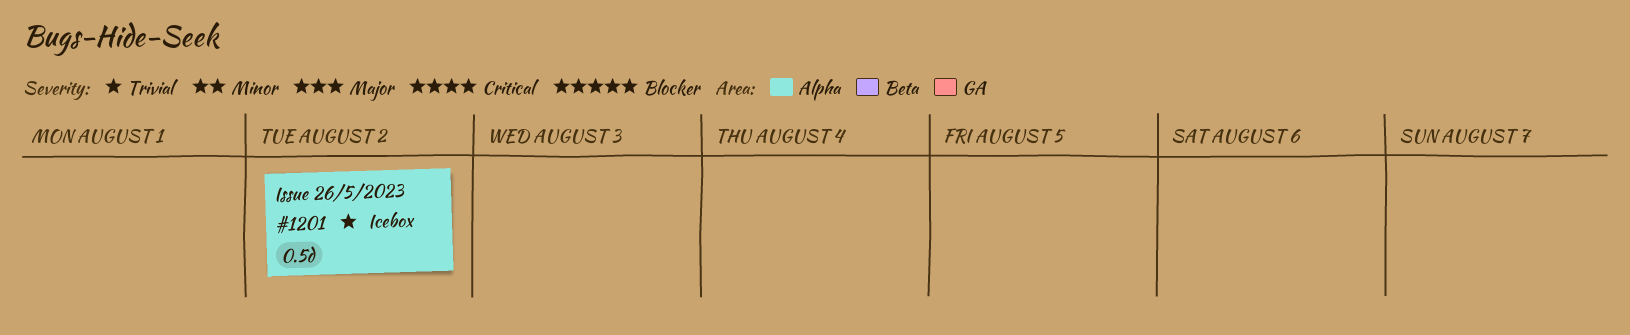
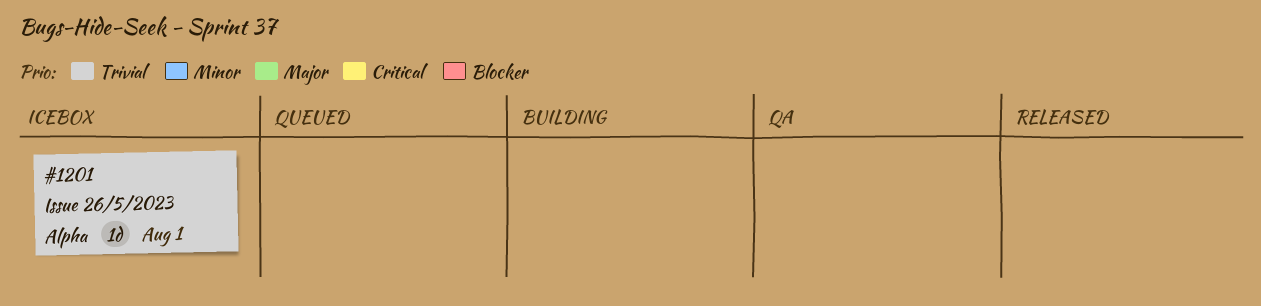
#1201, estimate: 0.5d -> 1d
#1201, due: Aug 2 -> Aug 1

